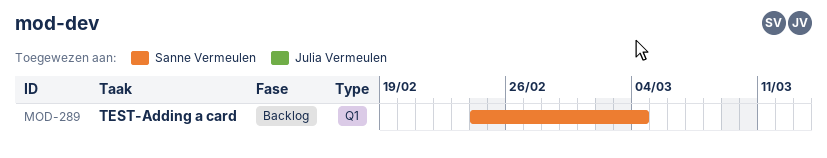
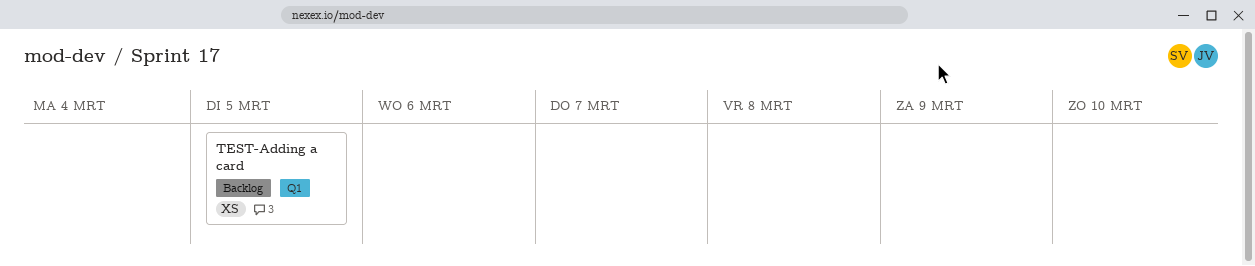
TEST-Adding a card, due: Mar 4 -> Mar 5

